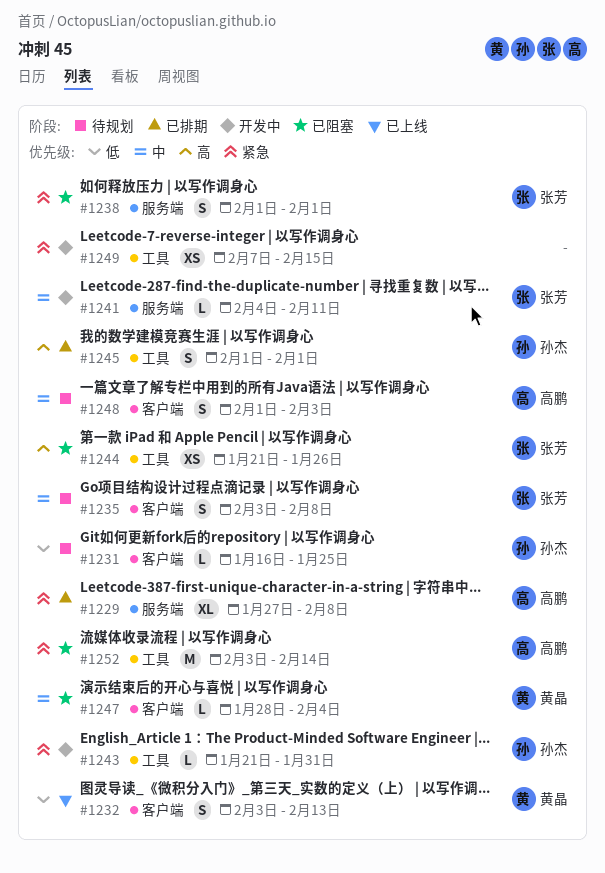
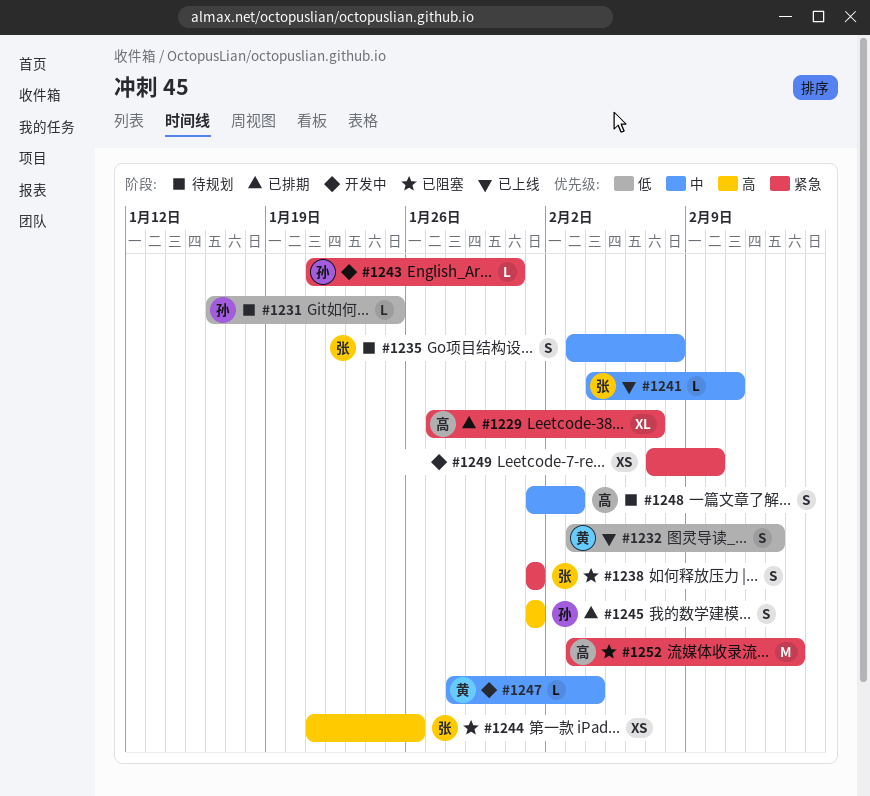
#1229, due: Feb 8 -> Feb 7
#1241, status: 开发中 -> 已上线
#1247, status: 已阻塞 -> 开发中
#1249, due: Feb 15 -> Feb 10

